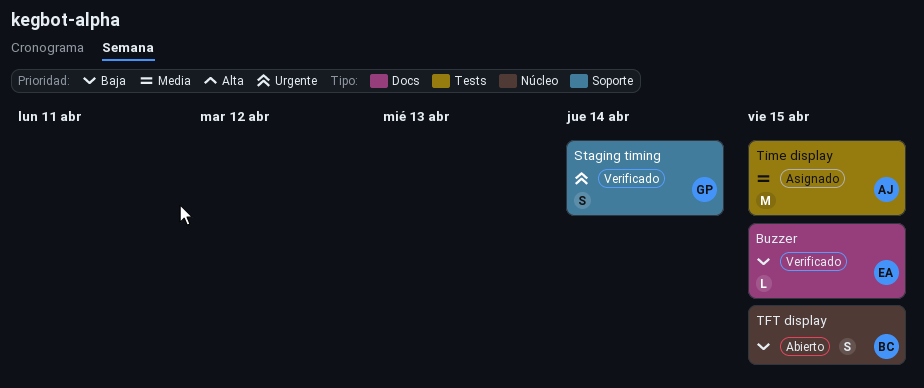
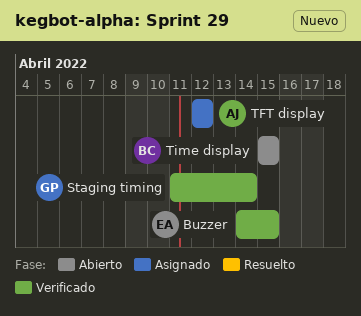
TFT display, status: Abierto -> Asignado
TFT display, owner: BC -> AJ
TFT display, due: Apr 15 -> Apr 12
Time display, status: Asignado -> Abierto
Time display, owner: AJ -> BC

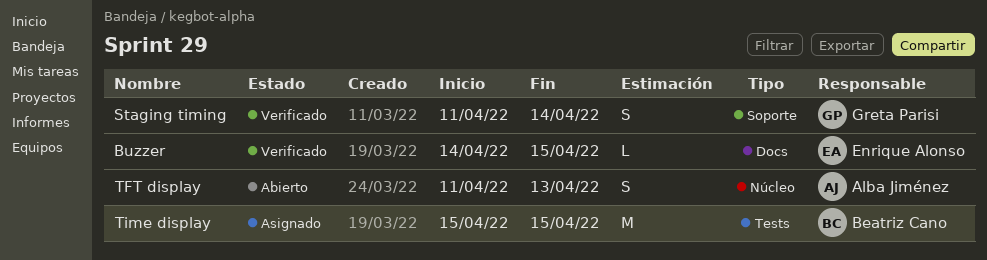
TFT display, status: Asignado -> Abierto
TFT display, start: Apr 12 -> Apr 11
TFT display, due: Apr 12 -> Apr 13
Time display, status: Abierto -> Asignado

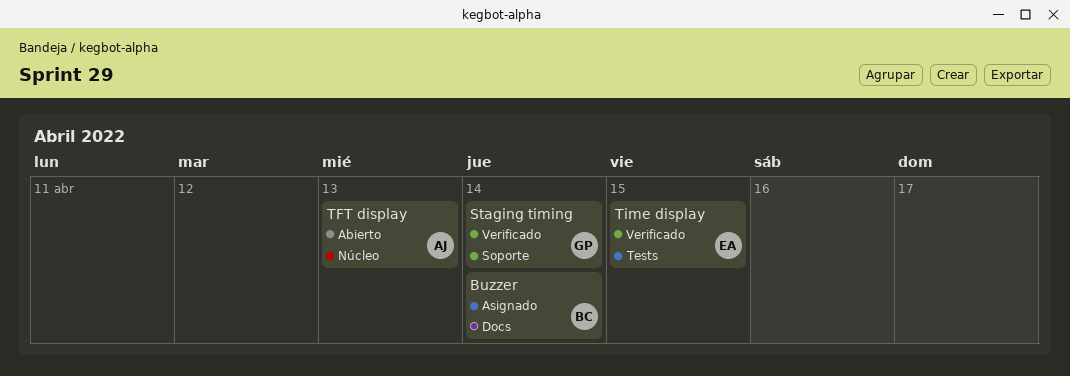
Buzzer, status: Verificado -> Asignado
Buzzer, owner: Enrique Alonso -> Beatriz Cano
Buzzer, due: Apr 15 -> Apr 14
Time display, status: Asignado -> Verificado
Time display, owner: Beatriz Cano -> Enrique Alonso

